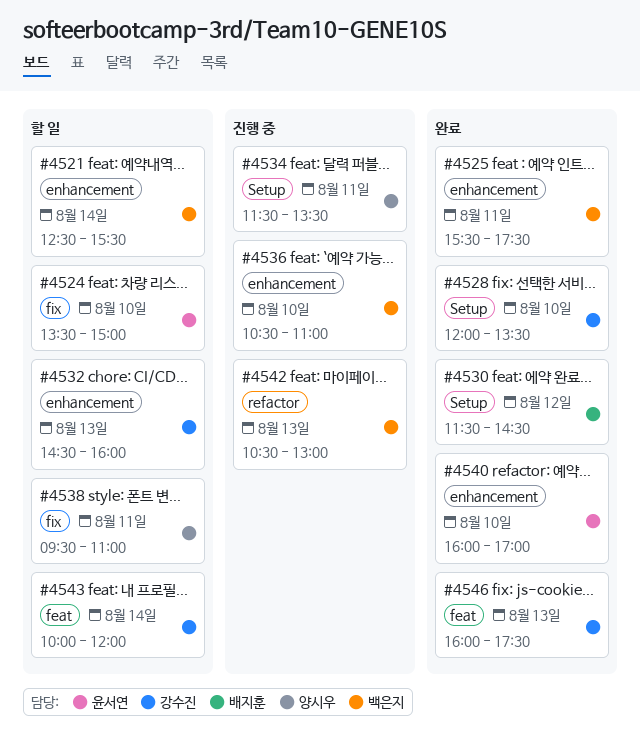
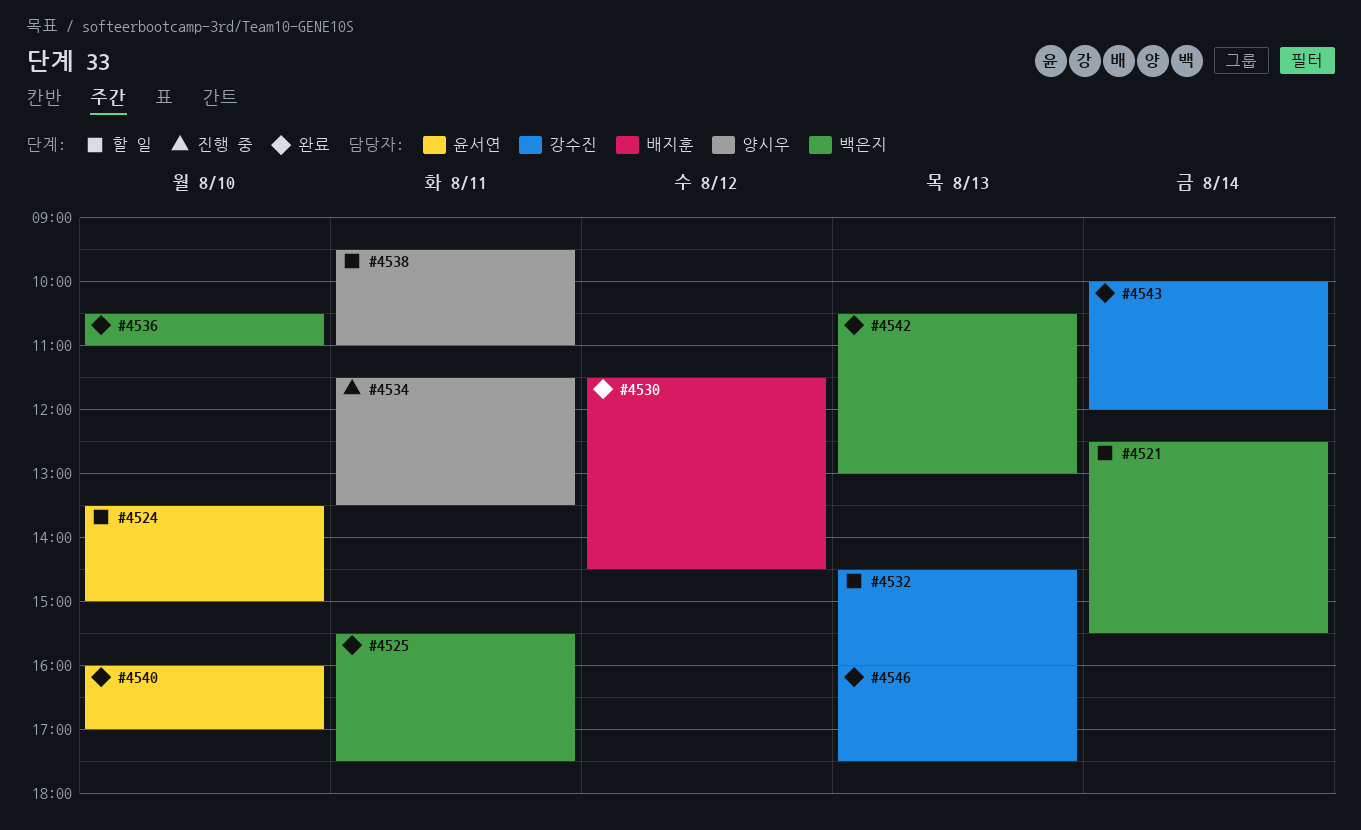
#4528: present -> none
#4536, status: 진행 중 -> 완료
#4542, status: 진행 중 -> 완료
#4543, status: 할 일 -> 완료

